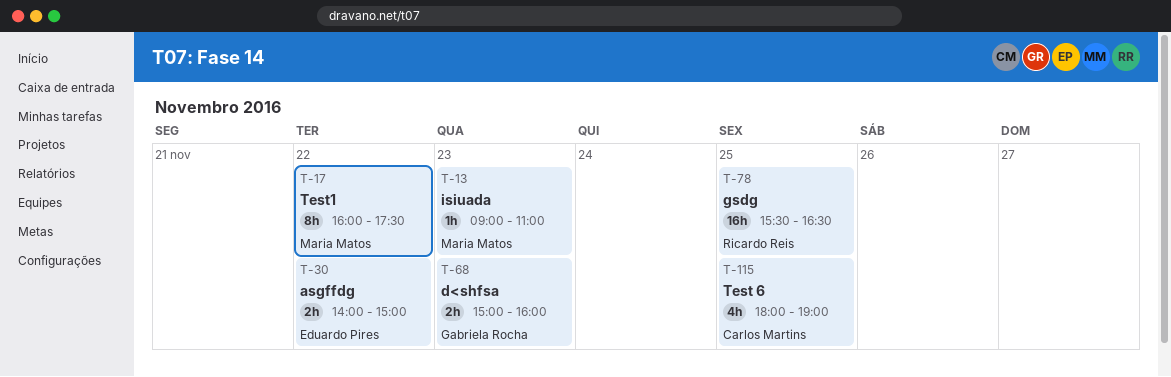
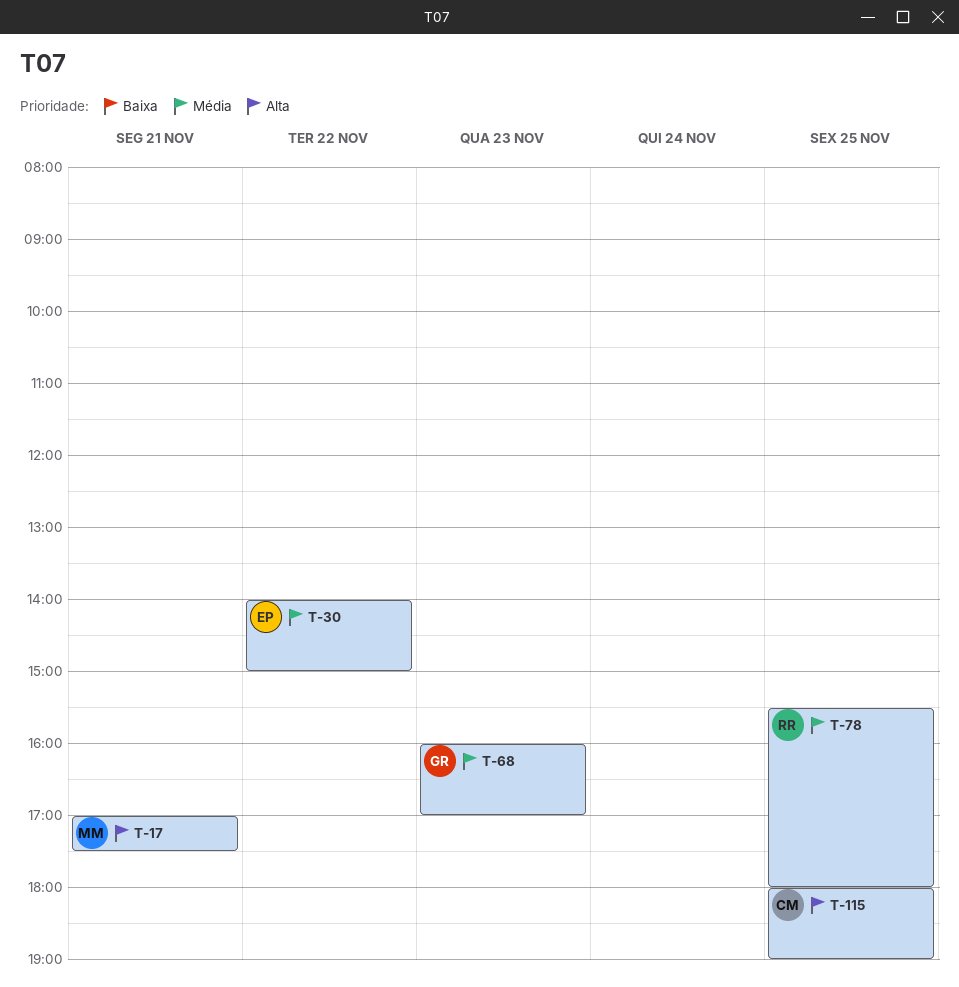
T-13: present -> none
T-17, day: Nov 22 -> Nov 21
T-17, begins: 16:00 -> 17:00
T-68, begins: 15:00 -> 16:00
T-68, ends: 16:00 -> 17:00
T-78, ends: 16:30 -> 18:00

